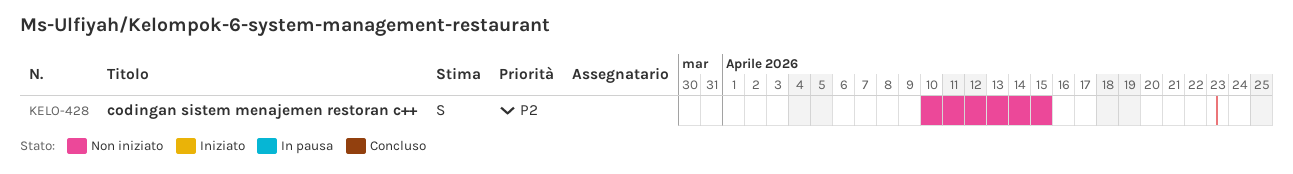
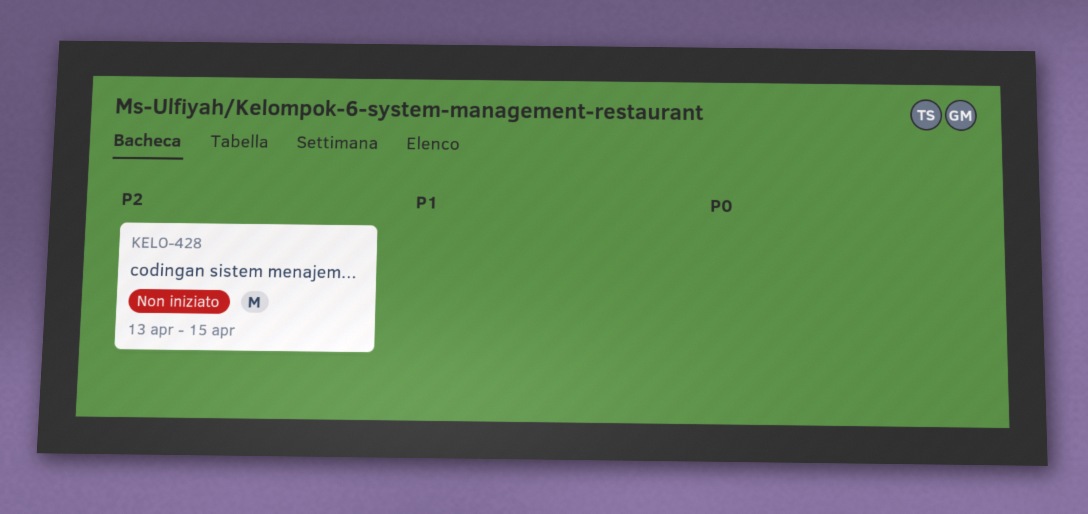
KELO-428, estimate: S -> M
KELO-428, start: Apr 10 -> Apr 13

